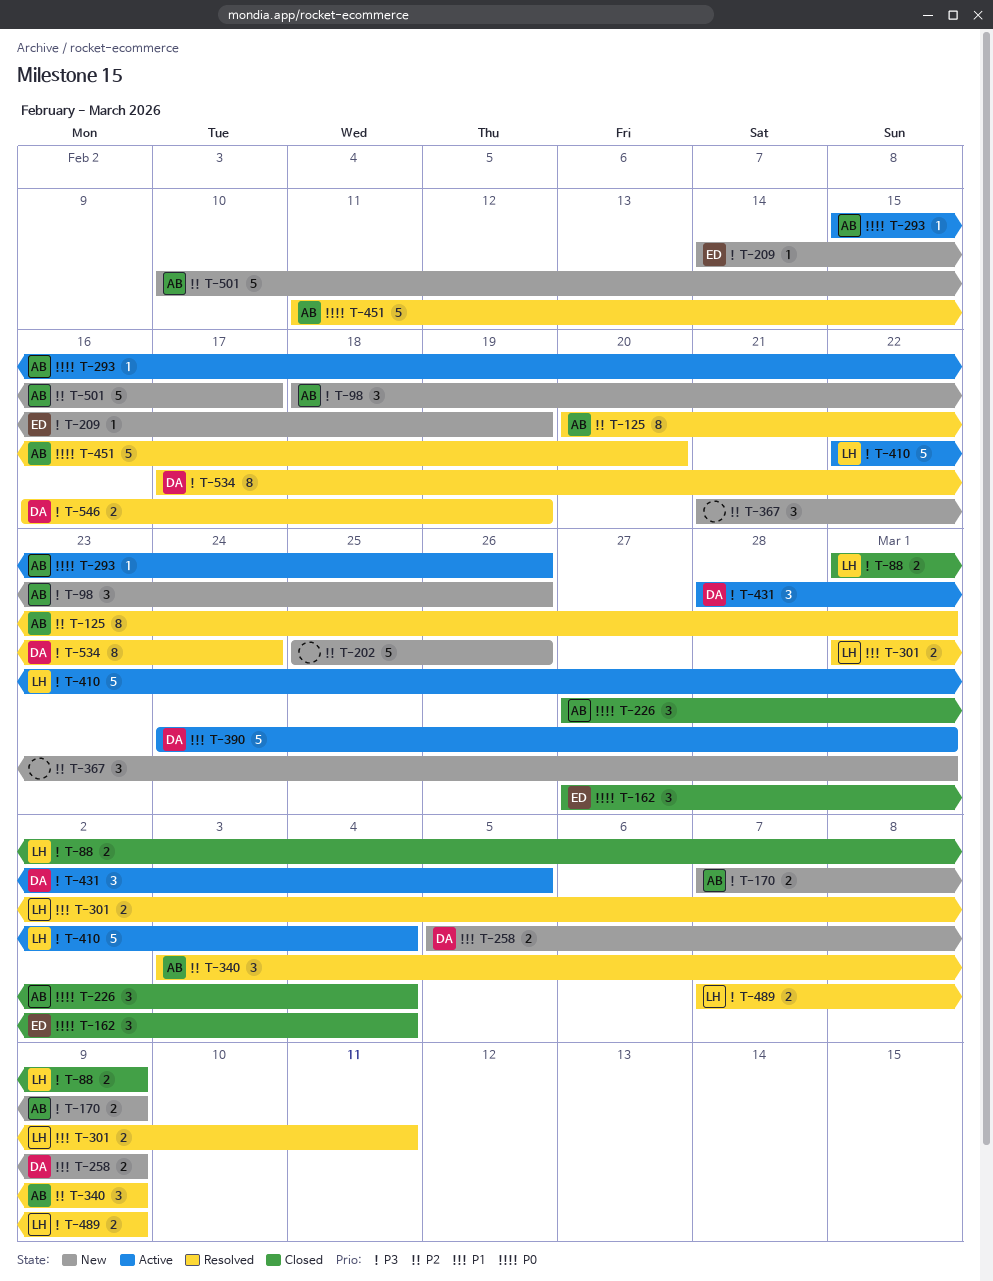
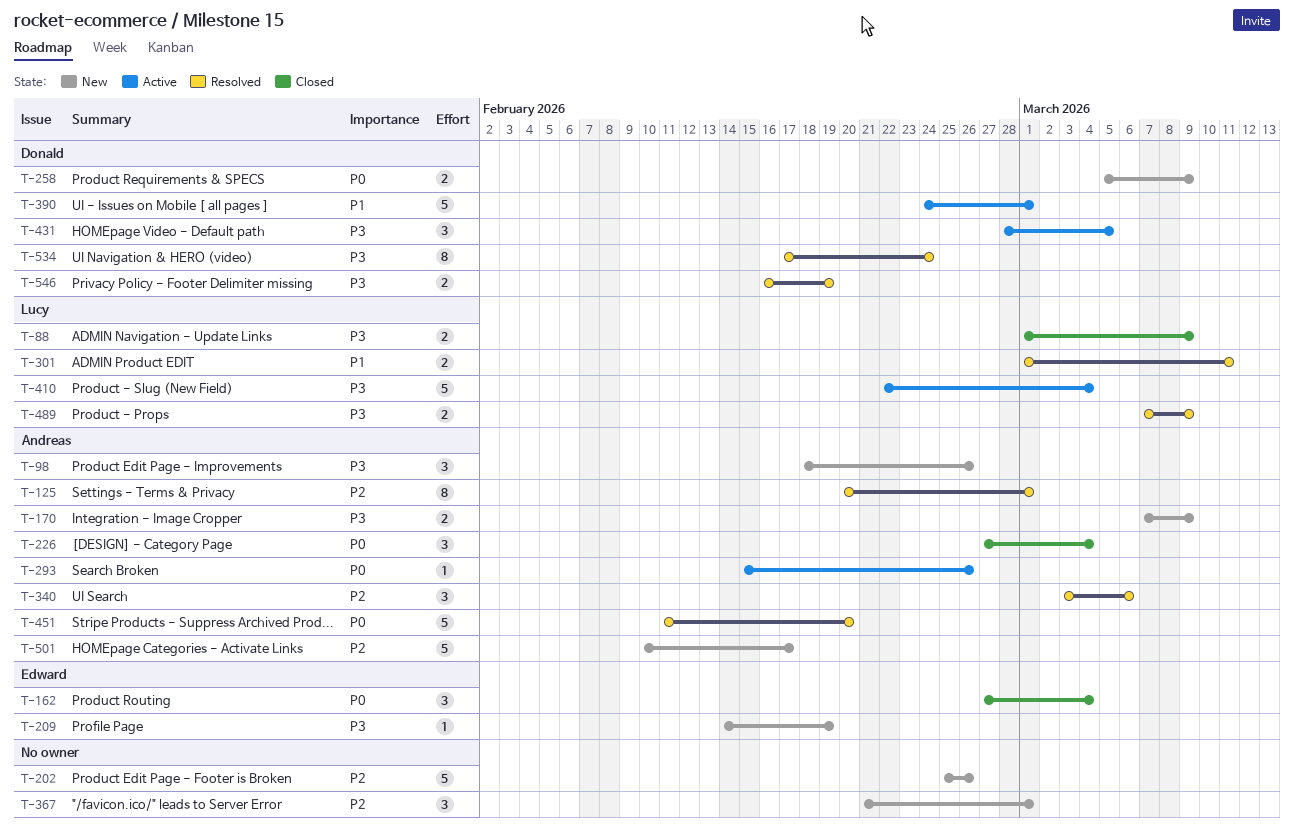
T-258, priority: P1 -> P0
T-340, due: Mar 9 -> Mar 6

